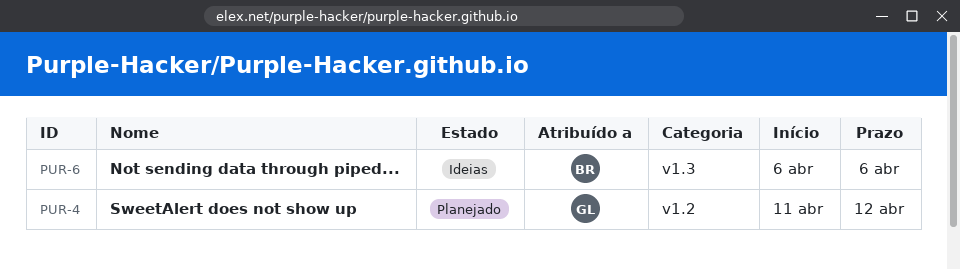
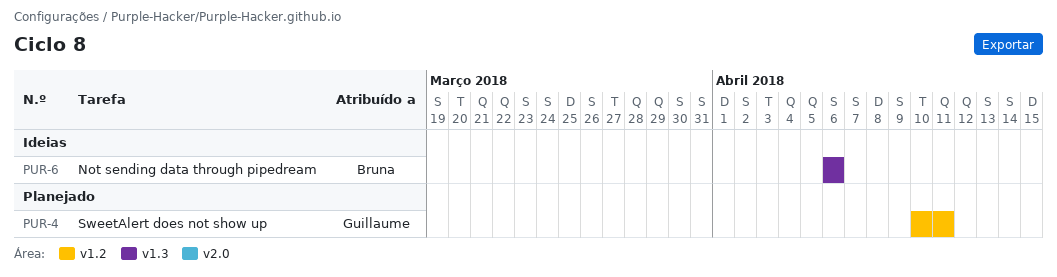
PUR-4, start: Apr 11 -> Apr 10
PUR-4, due: Apr 12 -> Apr 11

